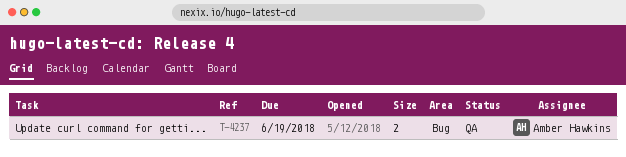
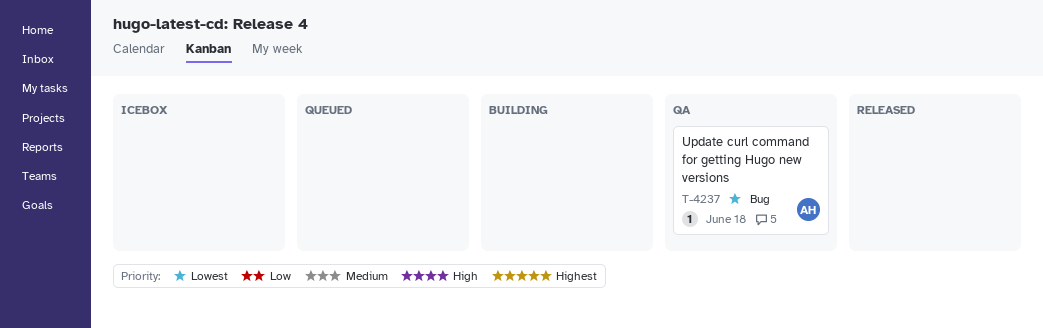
T-4237, estimate: 2 -> 1
T-4237, due: Jun 19 -> Jun 18

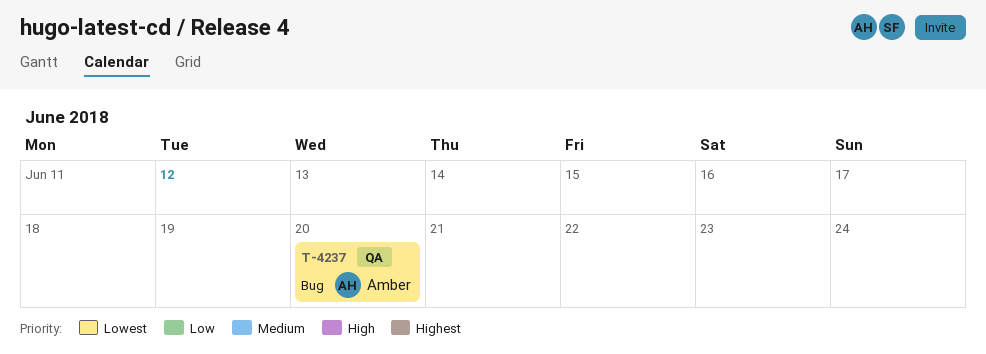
T-4237, due: Jun 18 -> Jun 20

